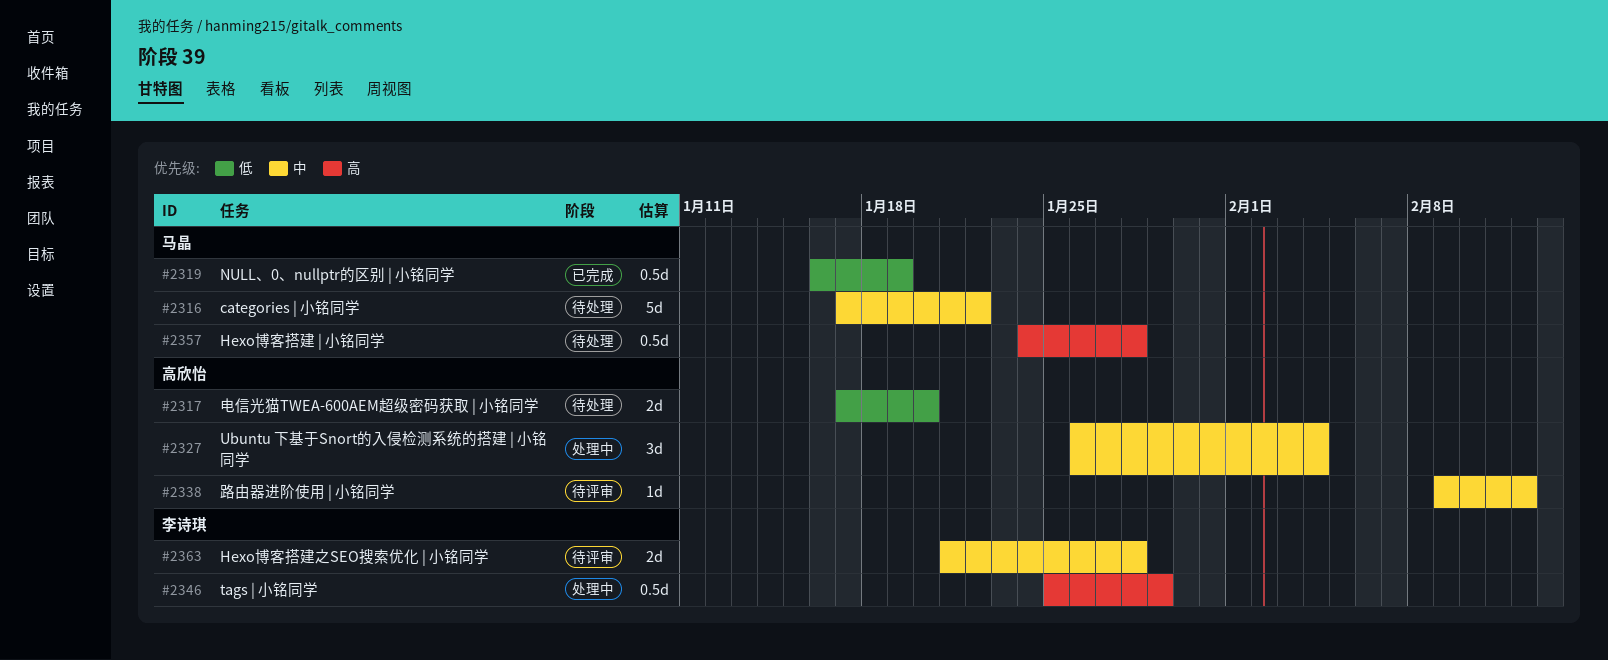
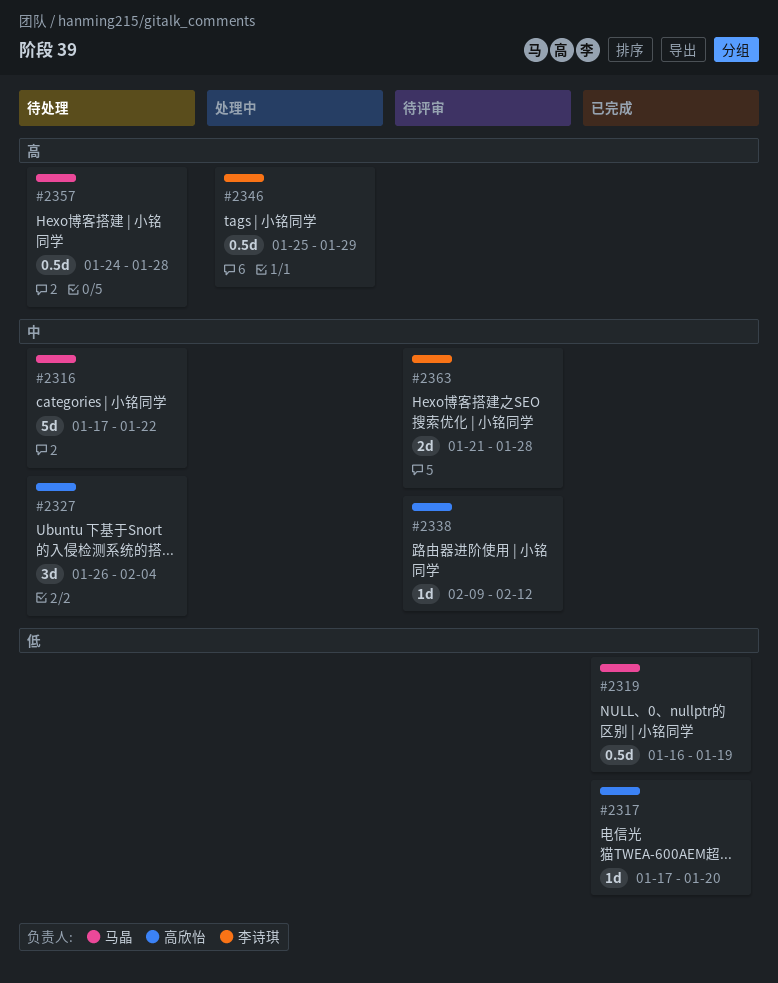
#2317, status: 待处理 -> 已完成
#2317, estimate: 2d -> 1d
#2327, status: 处理中 -> 待处理

